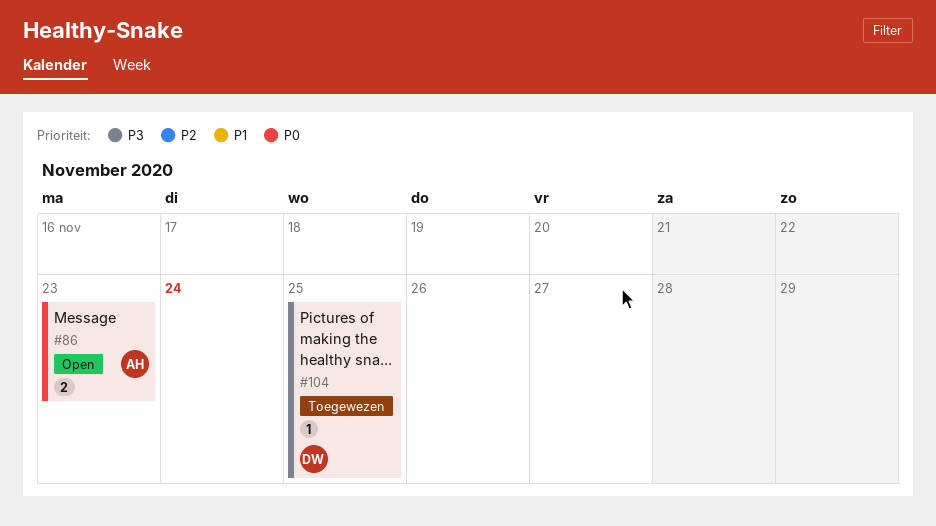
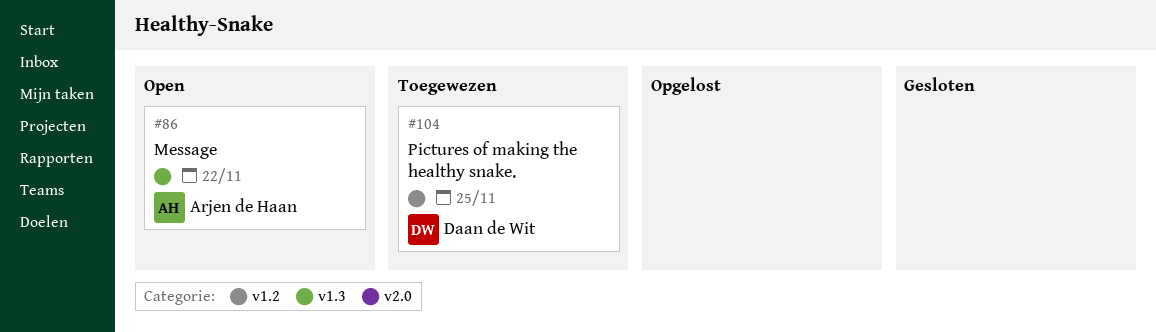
#86, due: Nov 23 -> Nov 22

